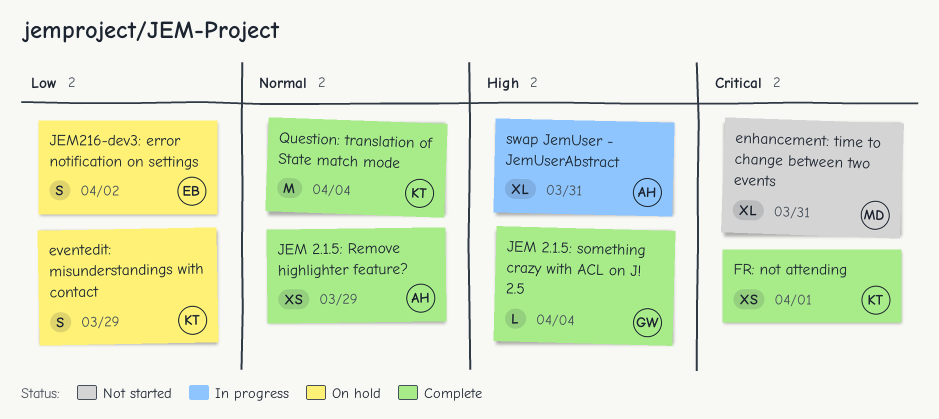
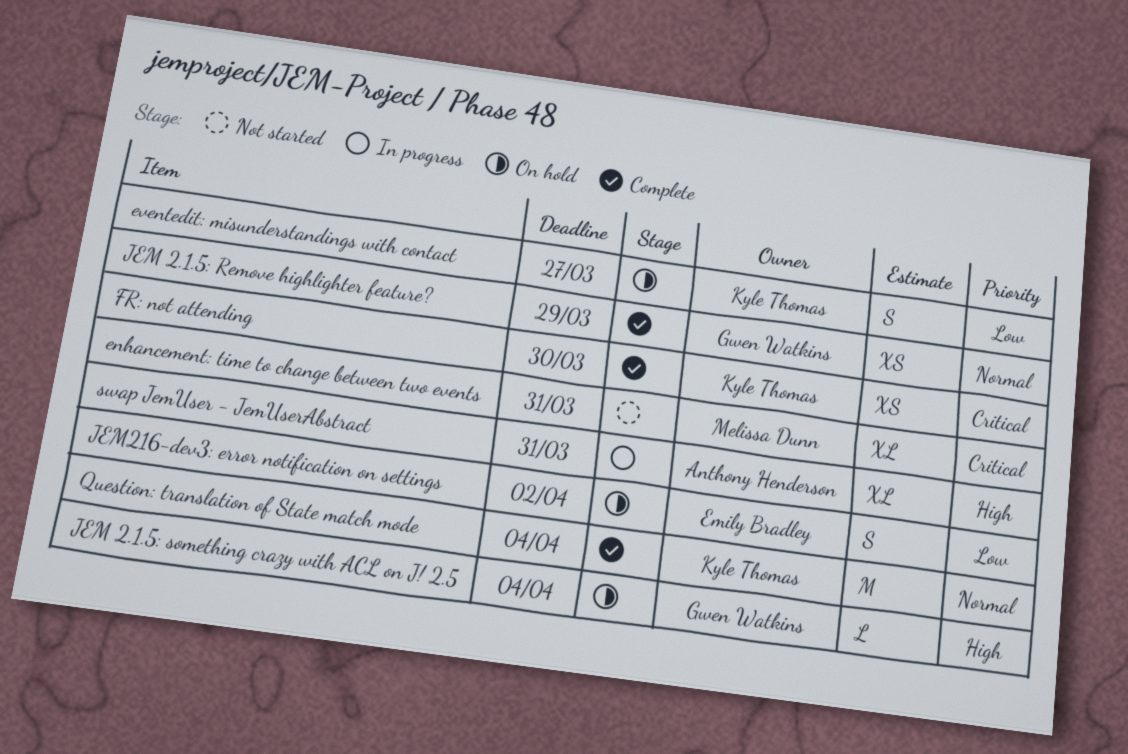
eventedit: misunderstandings with contact, due: Mar 29 -> Mar 27
FR: not attending, due: Apr 1 -> Mar 30
JEM 2.1.5: Remove highlighter feature?, owner: Anthony Henderson -> Gwen Watkins
JEM 2.1.5: something crazy with ACL on J! 2.5, status: Complete -> On hold

